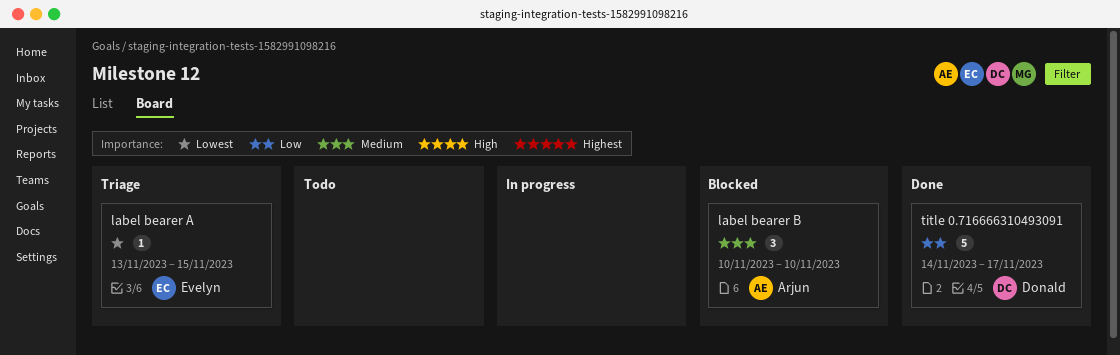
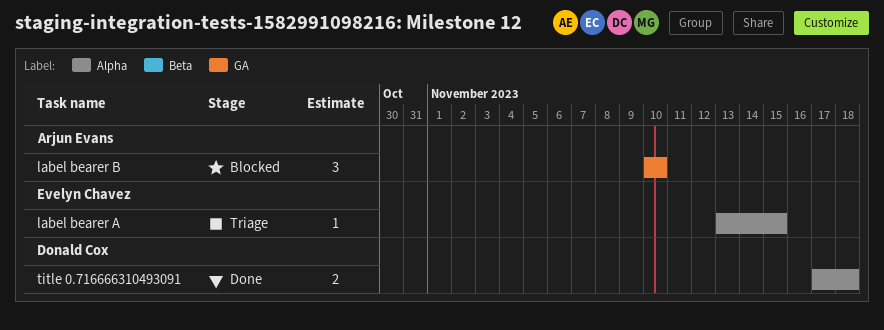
title 0.716666310493091, estimate: 5 -> 2
title 0.716666310493091, start: Nov 14 -> Nov 17
title 0.716666310493091, due: Nov 17 -> Nov 18

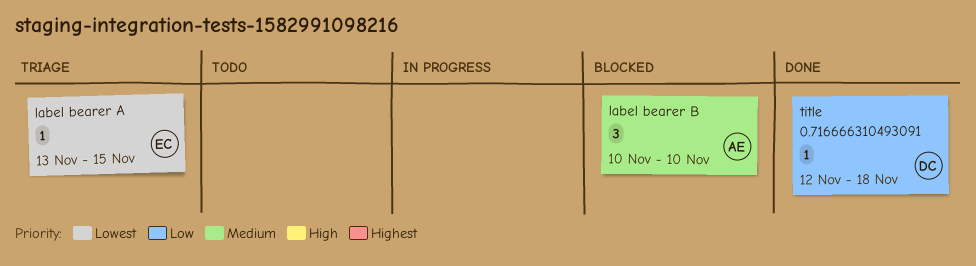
title 0.716666310493091, estimate: 2 -> 1
title 0.716666310493091, start: Nov 17 -> Nov 12

